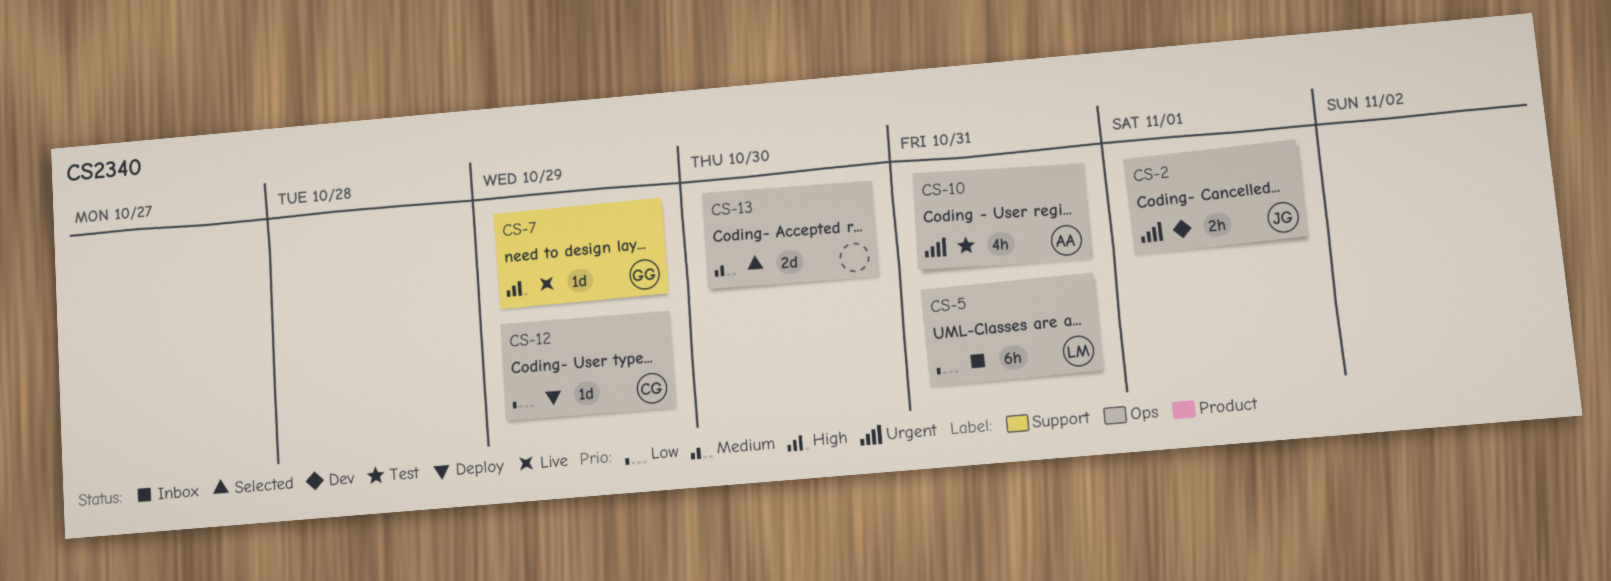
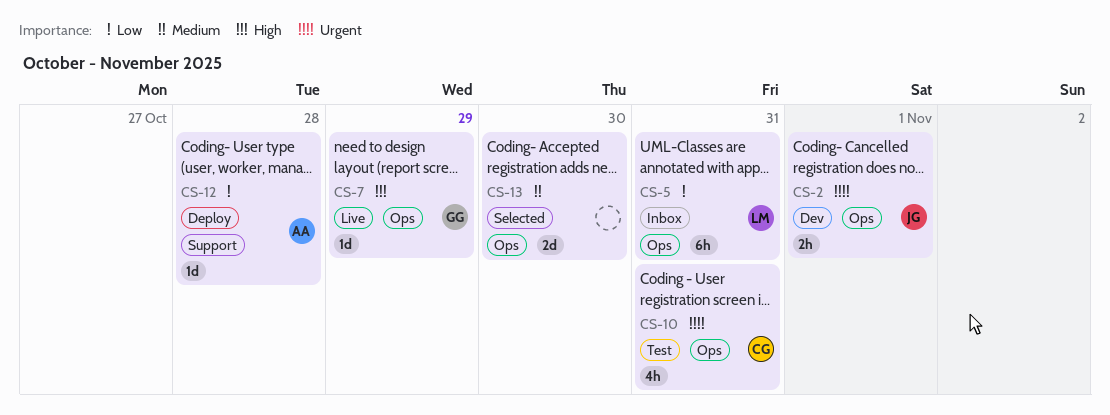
CS-7, label: Support -> Ops
CS-10, owner: AA -> CG
CS-12, owner: CG -> AA
CS-12, label: Ops -> Support
CS-12, due: Oct 29 -> Oct 28

